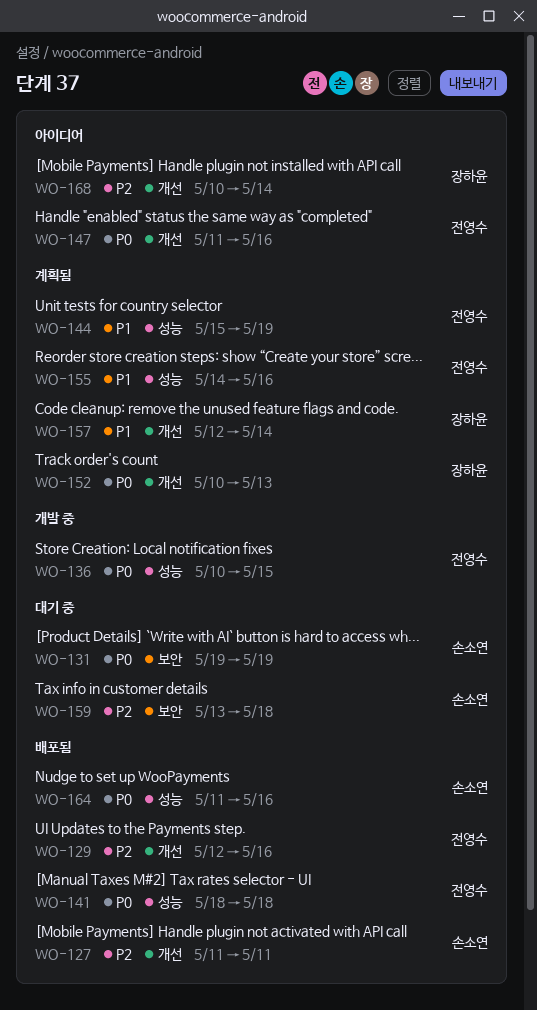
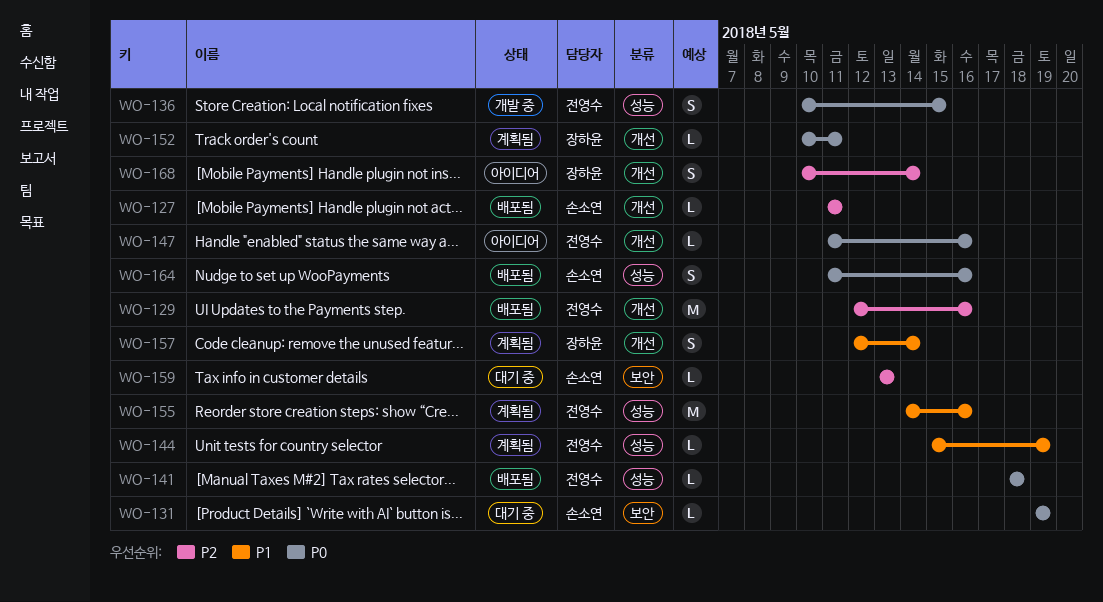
WO-152, due: May 13 -> May 11
WO-159, due: May 18 -> May 13

